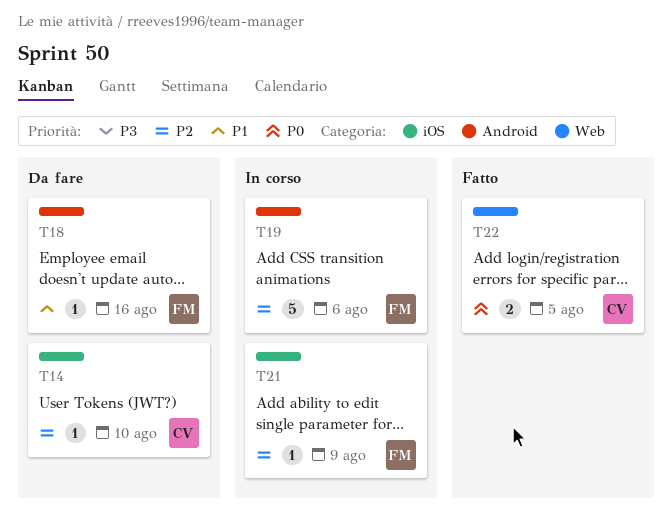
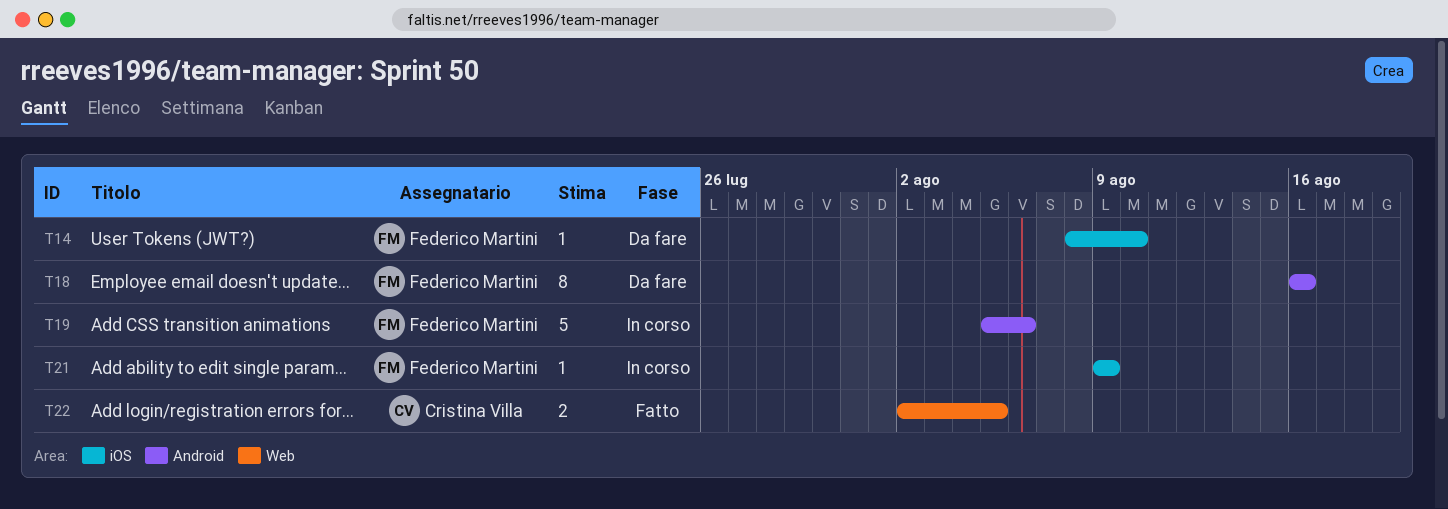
T14, owner: Cristina Villa -> Federico Martini
T18, estimate: 1 -> 8

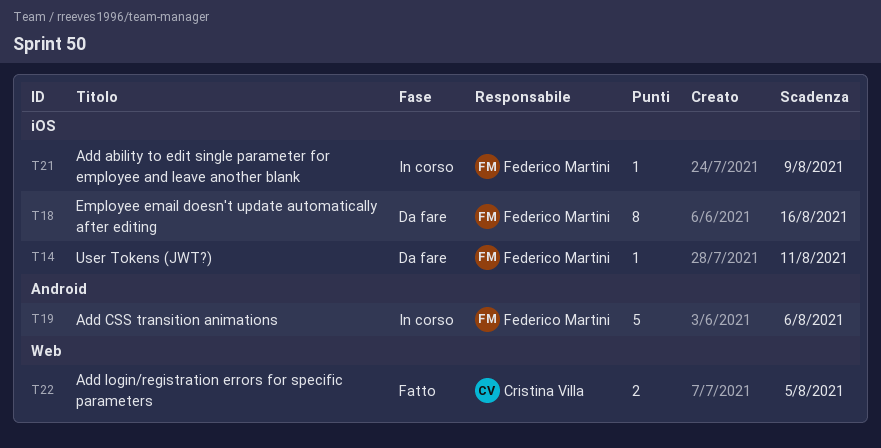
T14, due: Aug 10 -> Aug 11
T18, label: Android -> iOS

